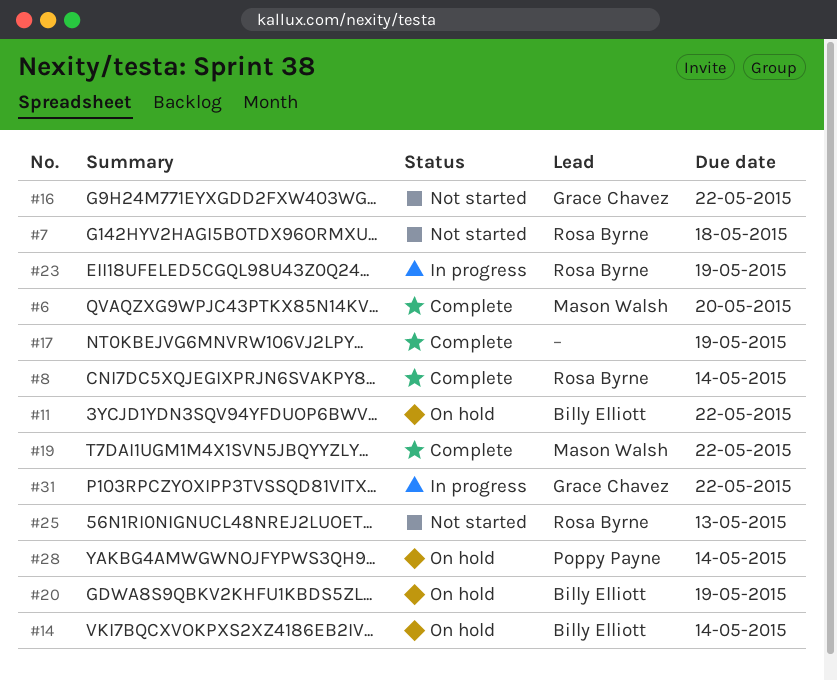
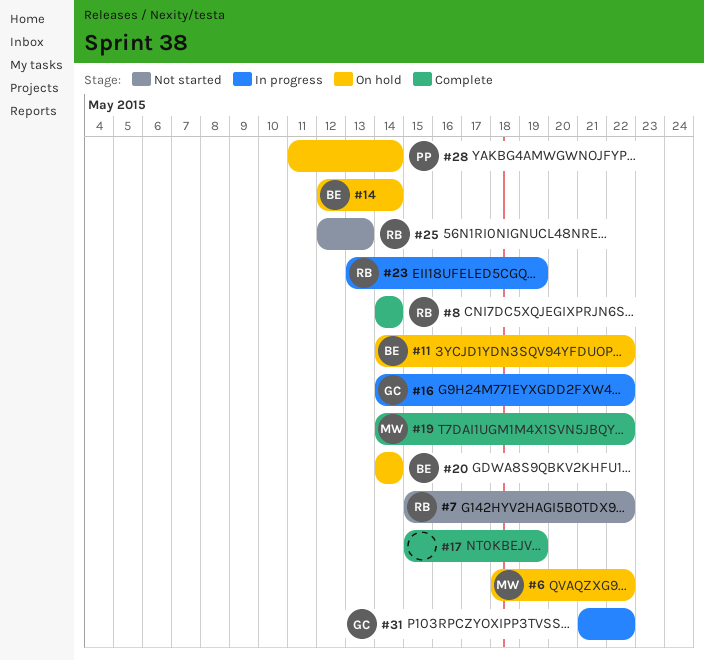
#6, status: Complete -> On hold
#6, due: May 20 -> May 22
#7, due: May 18 -> May 22
#16, status: Not started -> In progress
#20, due: May 19 -> May 14

